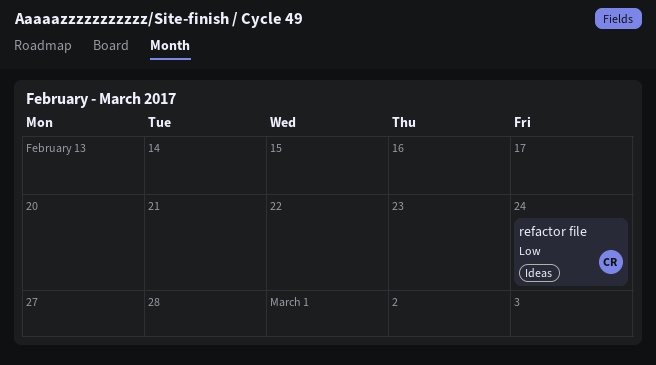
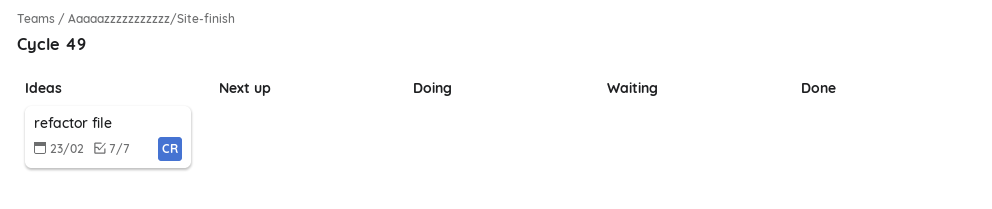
refactor file, due: Feb 24 -> Feb 23

